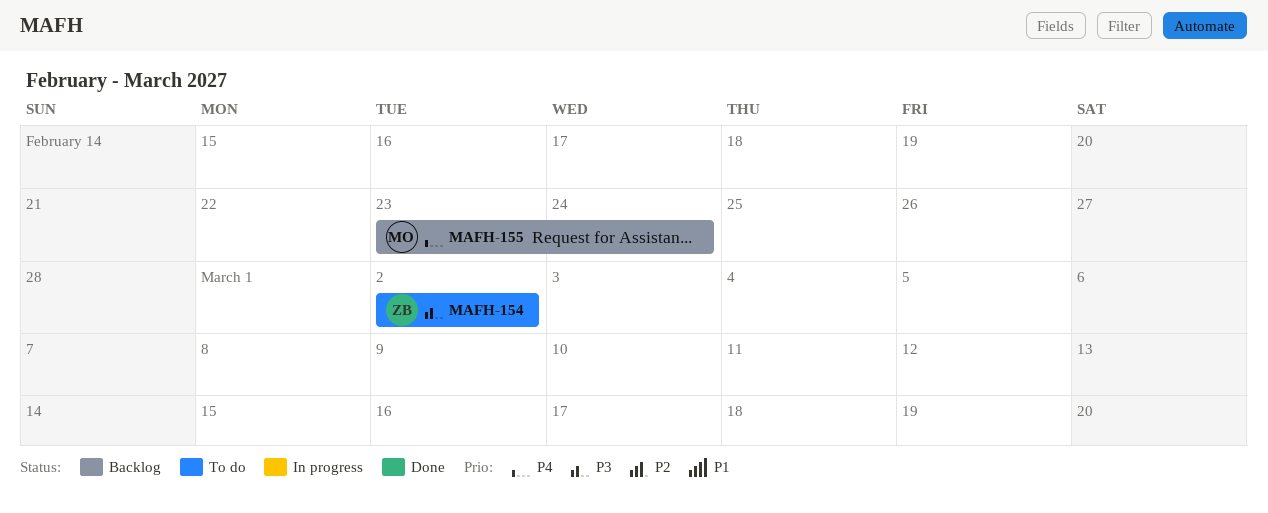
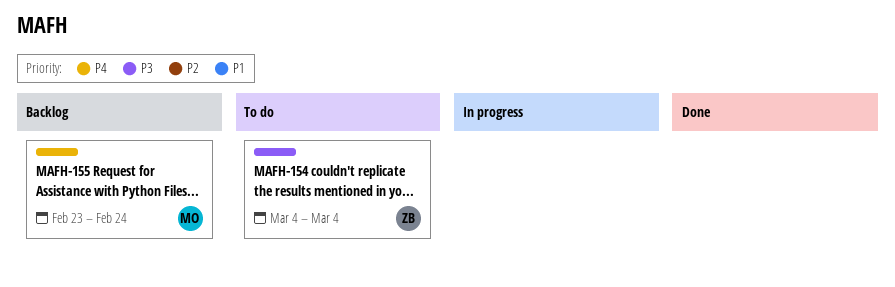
MAFH-154, start: Mar 2 -> Mar 4
MAFH-154, due: Mar 2 -> Mar 4

